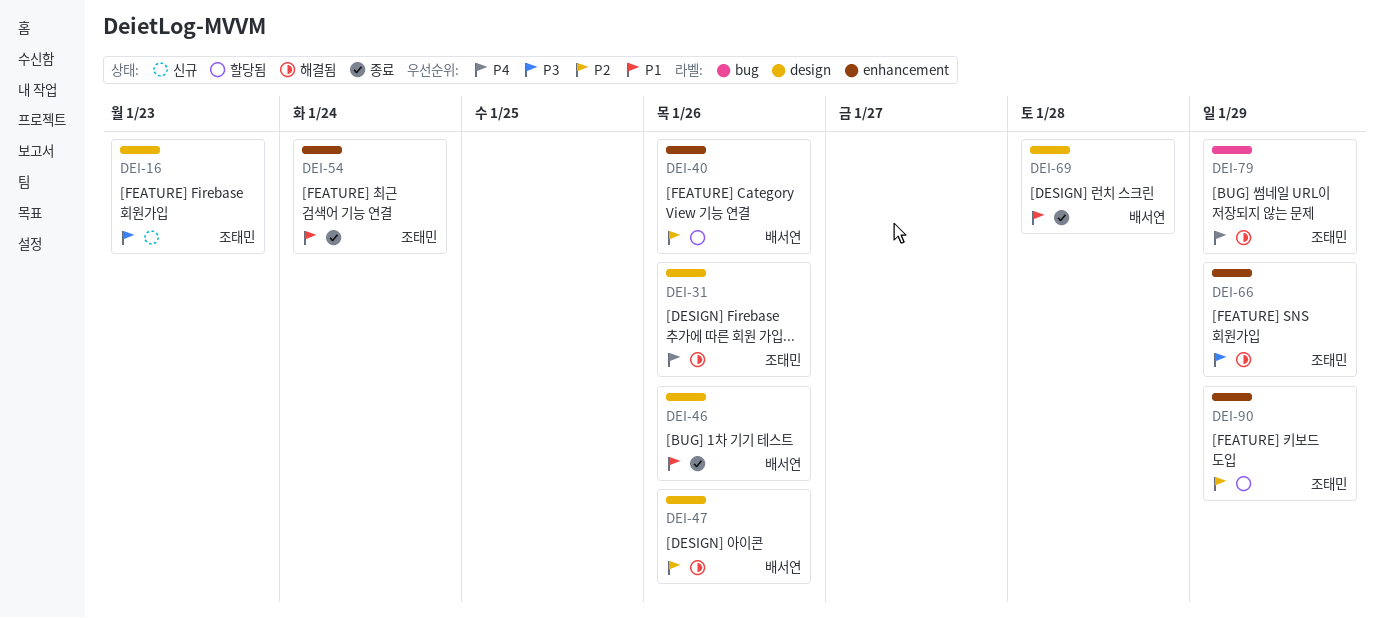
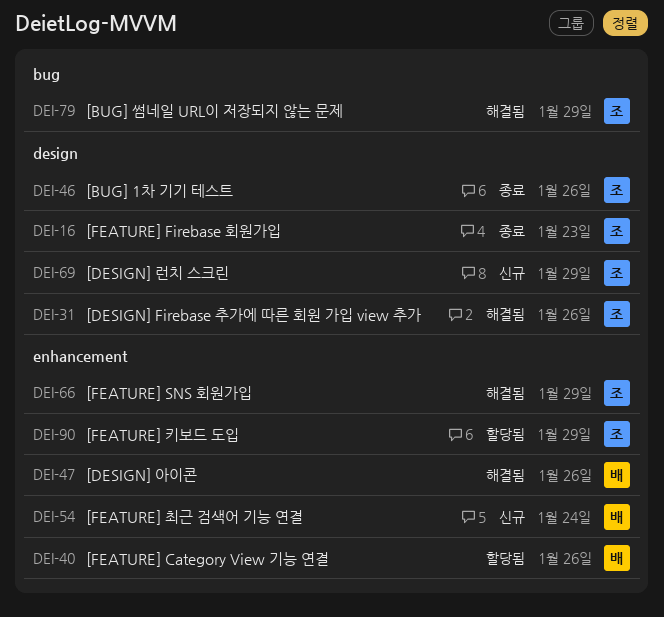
DEI-16, status: 신규 -> 종료
DEI-46, owner: 배서연 -> 조태민
DEI-47, label: design -> enhancement
DEI-54, status: 종료 -> 신규
DEI-54, owner: 조태민 -> 배서연
DEI-69, status: 종료 -> 신규
DEI-69, owner: 배서연 -> 조태민
DEI-69, due: Jan 28 -> Jan 29

